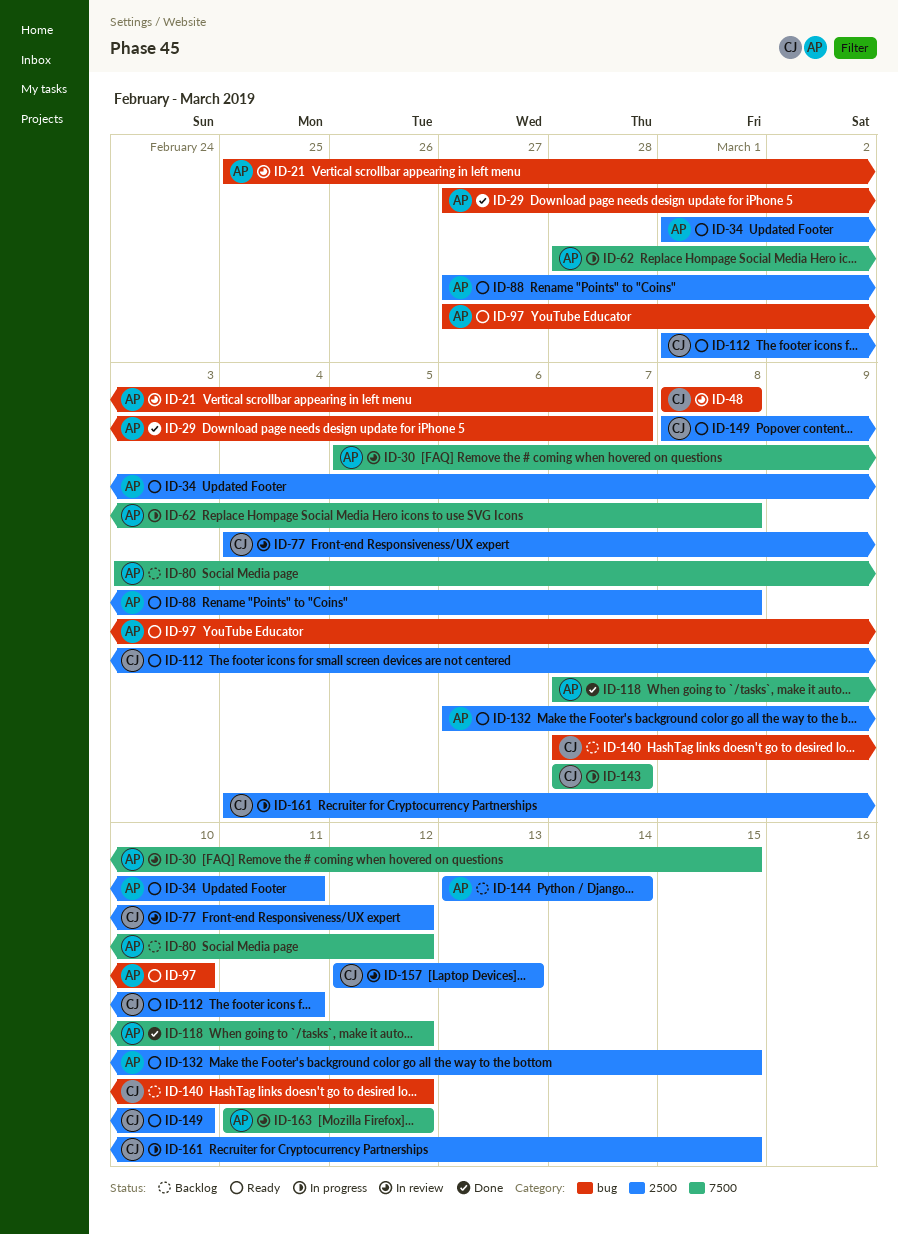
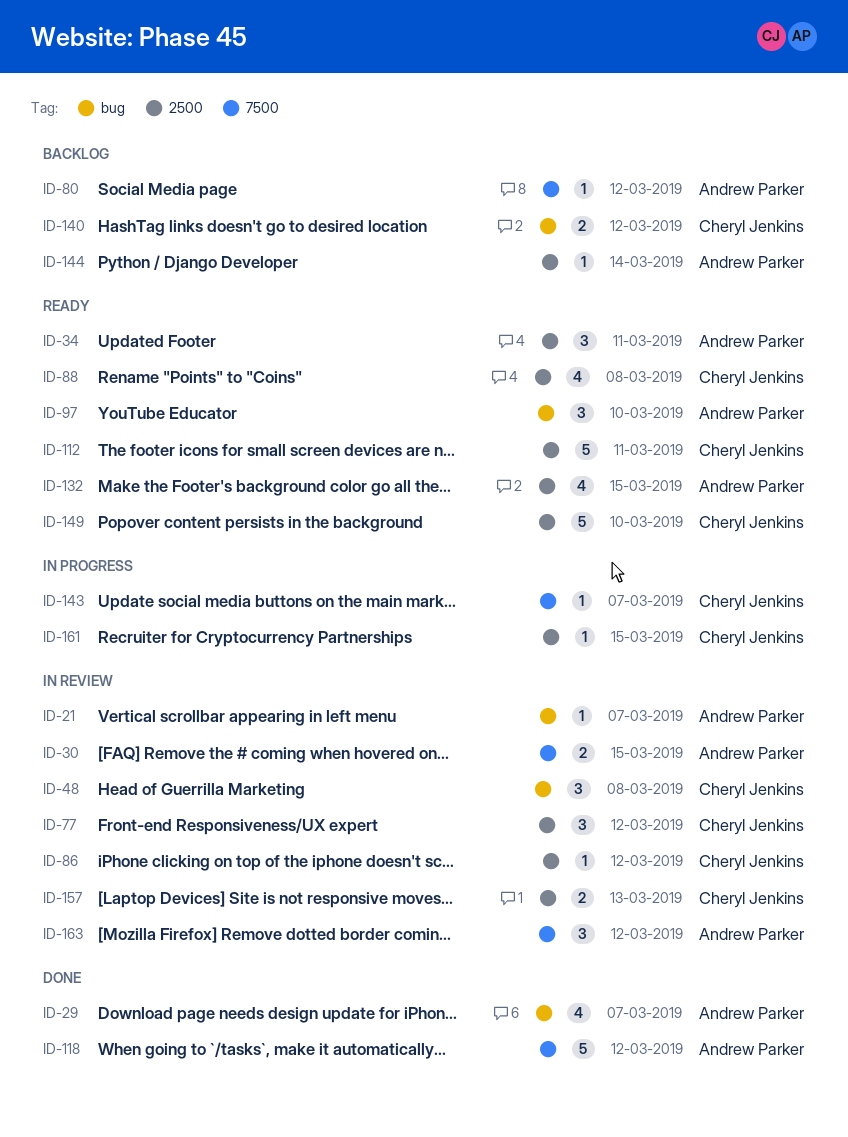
ID-62: present -> none
ID-86: none -> present
ID-88, owner: Andrew Parker -> Cheryl Jenkins

